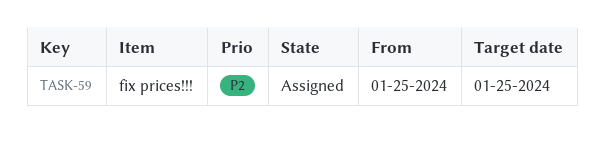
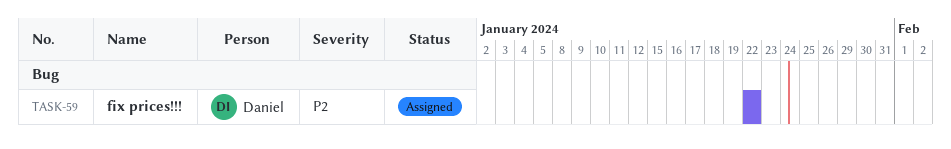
TASK-59, start: Jan 25 -> Jan 22
TASK-59, due: Jan 25 -> Jan 22

